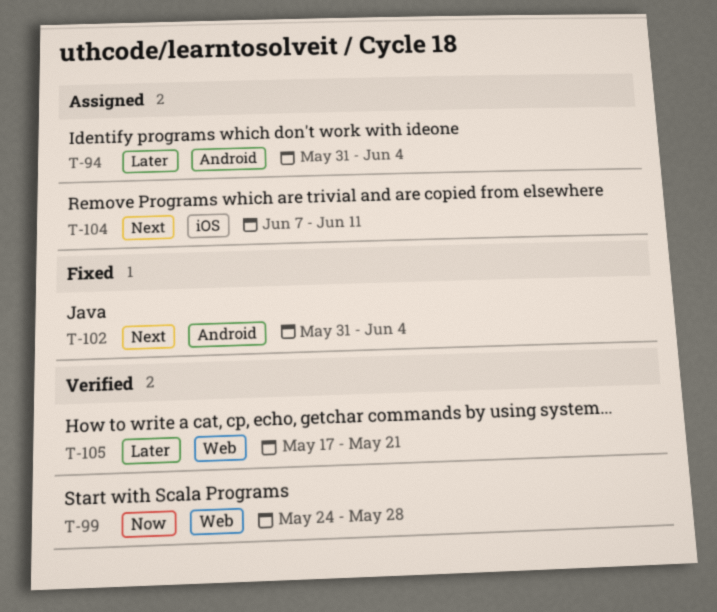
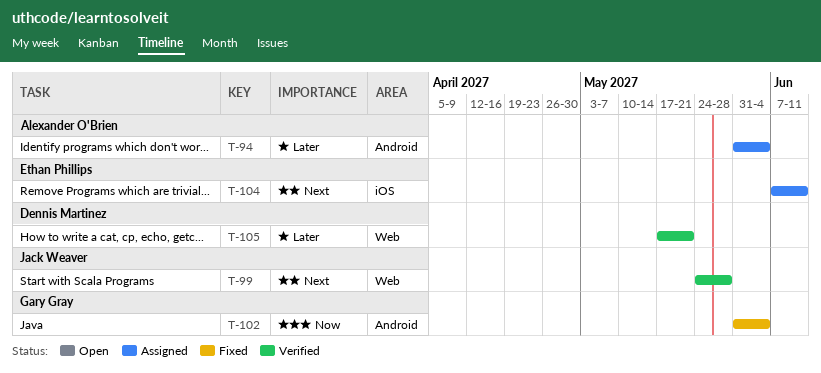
T-99, priority: Now -> Next
T-102, priority: Next -> Now

